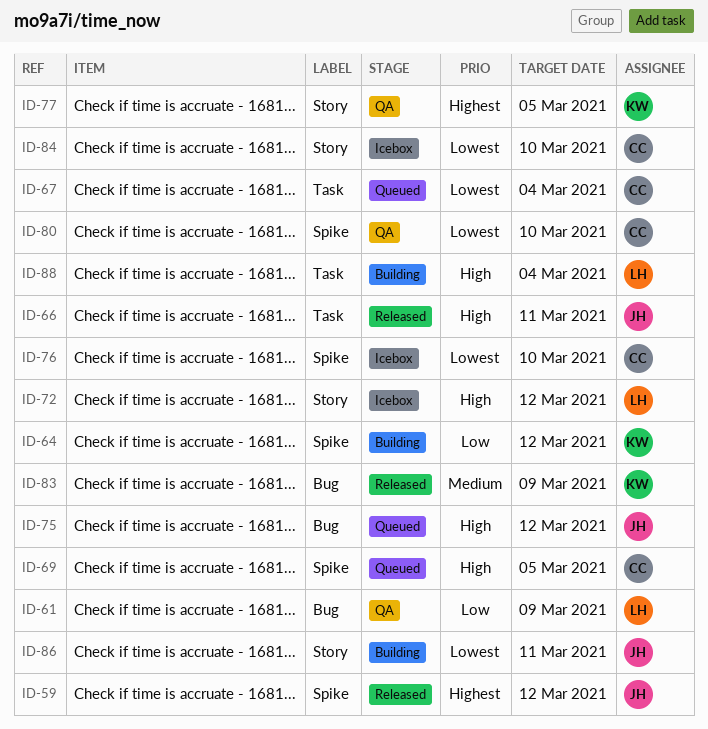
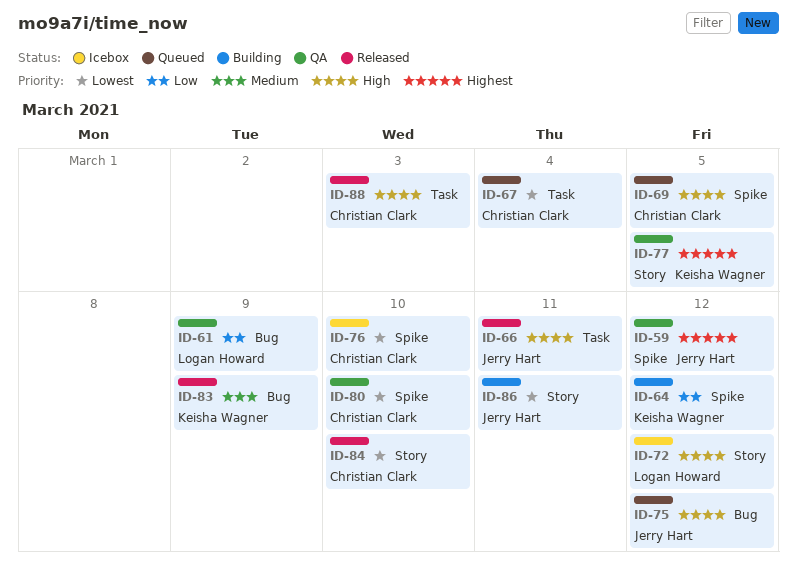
ID-59, status: Released -> QA
ID-84, status: Icebox -> Released
ID-88, status: Building -> Released
ID-88, owner: Logan Howard -> Christian Clark
ID-88, due: Mar 4 -> Mar 3

